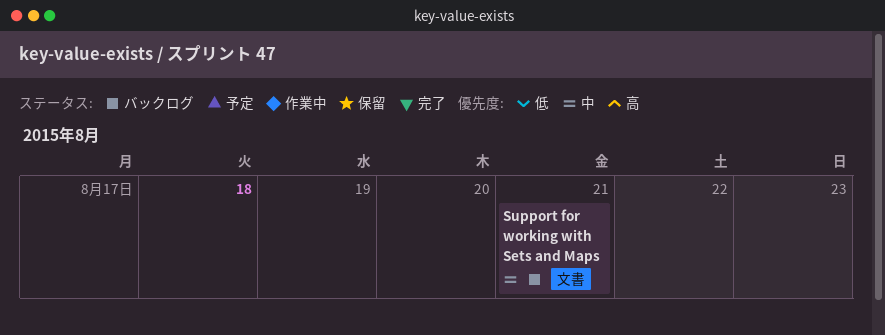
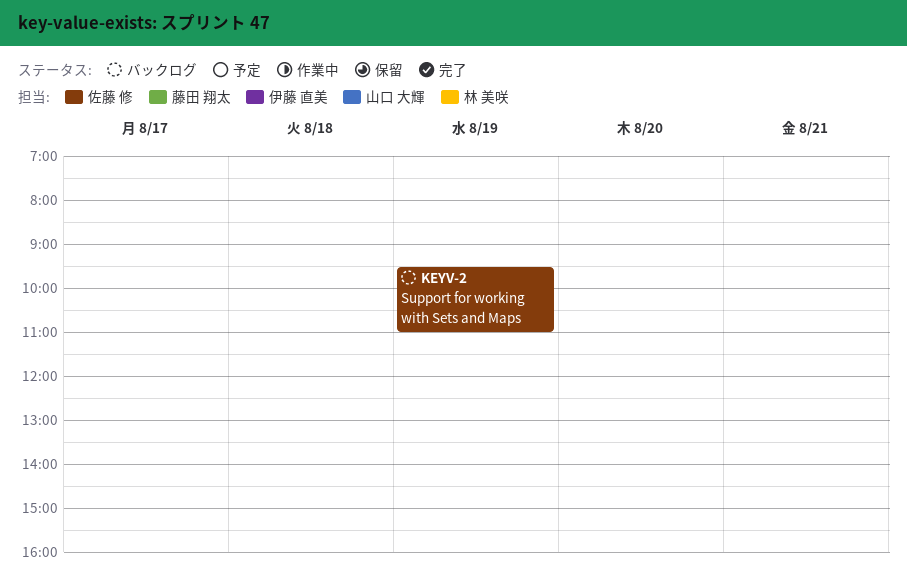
Support for working with Sets and Maps, day: Aug 21 -> Aug 19

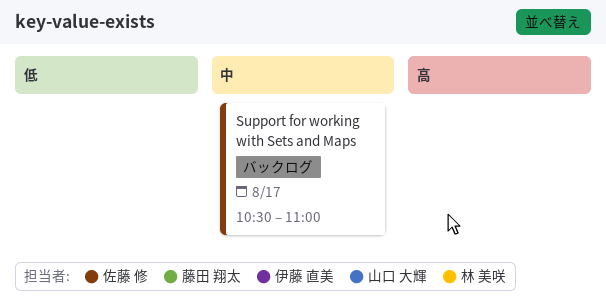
Support for working with Sets and Maps, day: Aug 19 -> Aug 17
Support for working with Sets and Maps, begins: 09:30 -> 10:30

